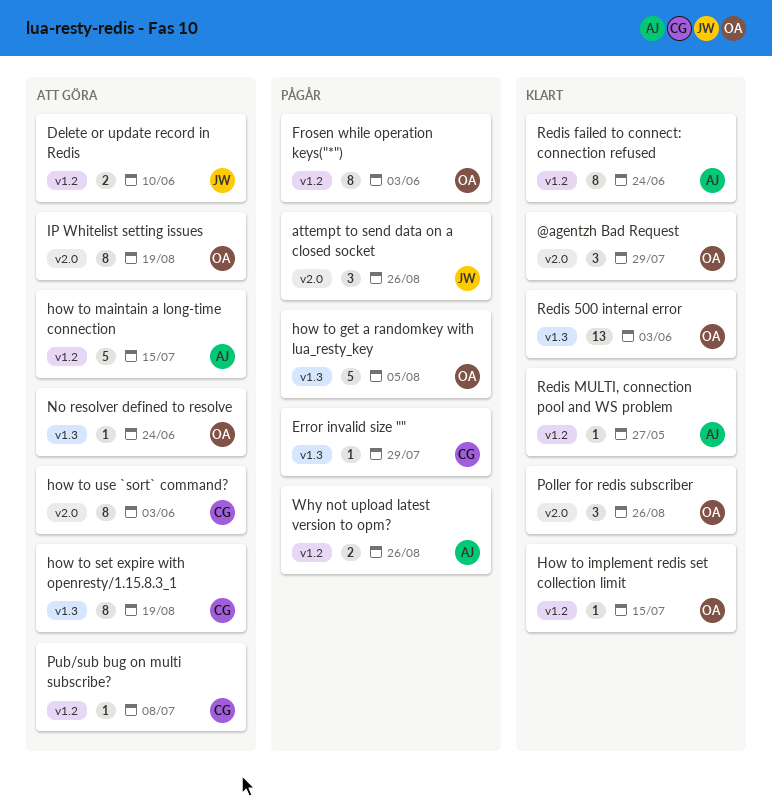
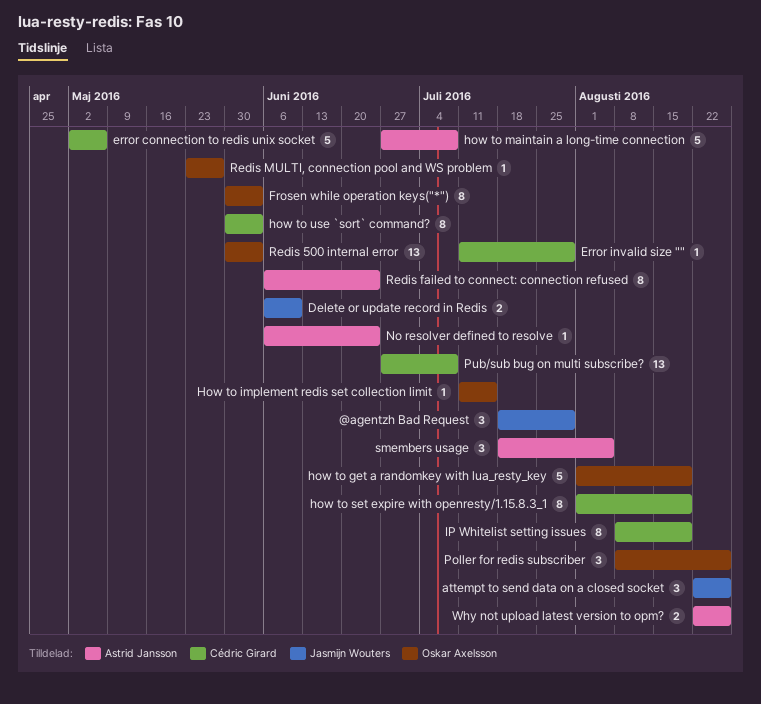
@agentzh Bad Request, owner: Oskar Axelsson -> Jasmijn Wouters
error connection to redis unix socket: none -> present
how to get a randomkey with lua_resty_key, due: Aug 5 -> Aug 19
how to maintain a long-time connection, due: Jul 15 -> Jul 8
IP Whitelist setting issues, owner: Oskar Axelsson -> Cédric Girard
No resolver defined to resolve, owner: Oskar Axelsson -> Astrid Jansson
Pub/sub bug on multi subscribe?, estimate: 1 -> 13
Redis MULTI, connection pool and WS problem, owner: Astrid Jansson -> Oskar Axelsson
smembers usage: none -> present

